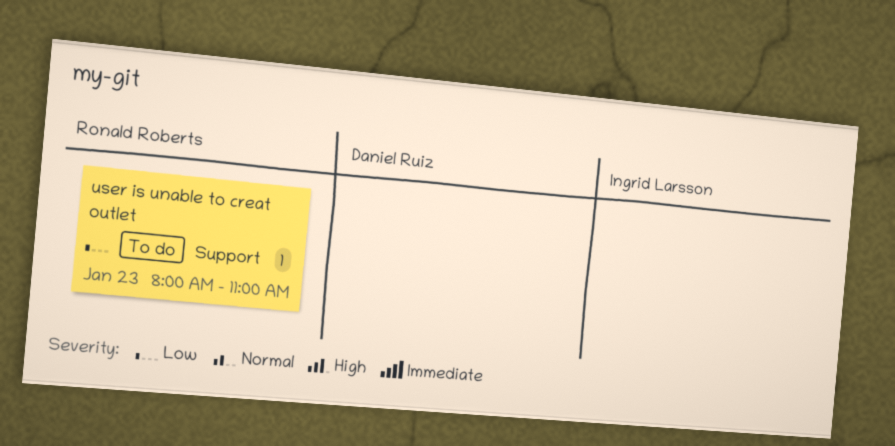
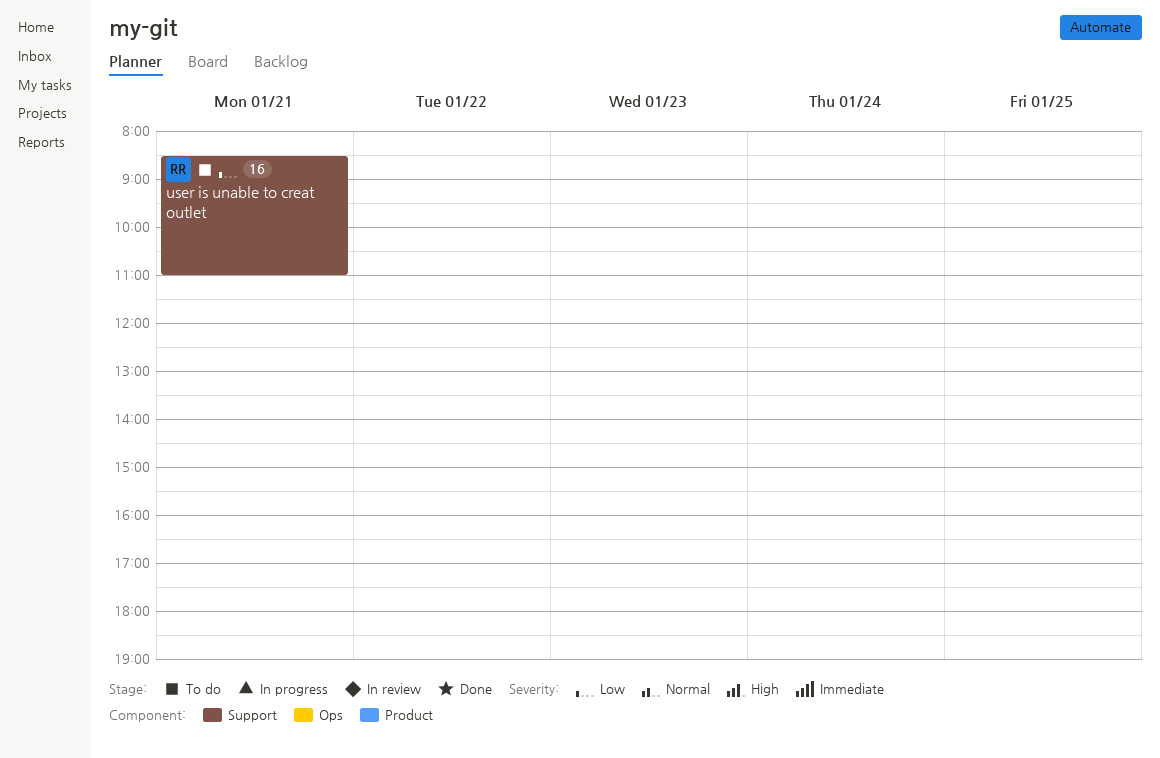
user is unable to creat outlet, estimate: 1 -> 16
user is unable to creat outlet, day: Jan 23 -> Jan 21
user is unable to creat outlet, begins: 08:00 -> 08:30

